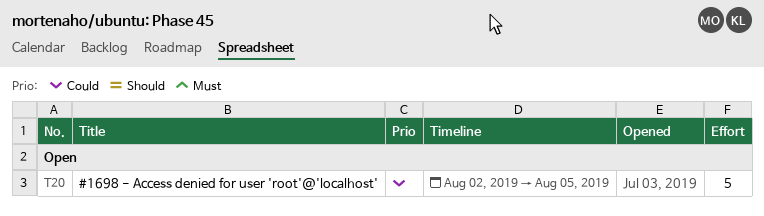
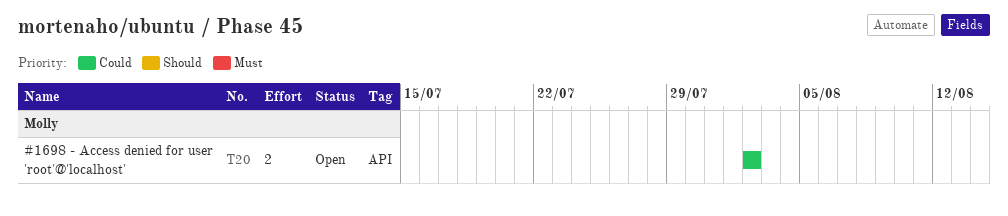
T20, estimate: 5 -> 2
T20, due: Aug 5 -> Aug 2

